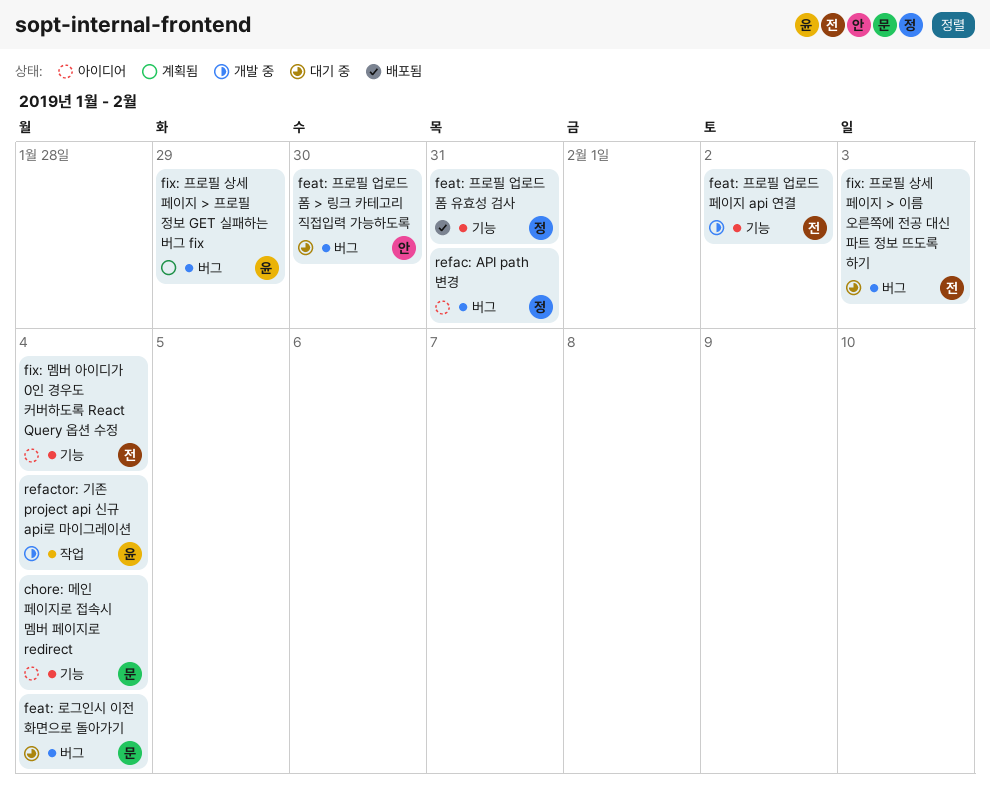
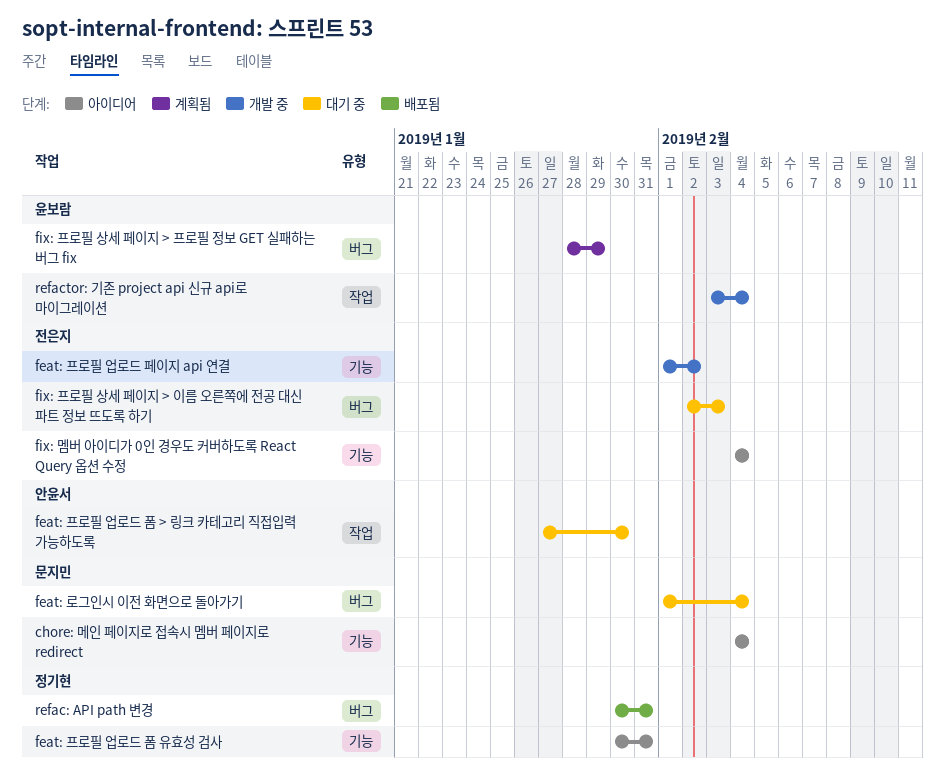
feat: 프로필 업로드 폼 > 링크 카테고리 직접입력 가능하도록, label: 버그 -> 작업
feat: 프로필 업로드 폼 유효성 검사, status: 배포됨 -> 아이디어
refac: API path 변경, status: 아이디어 -> 배포됨

